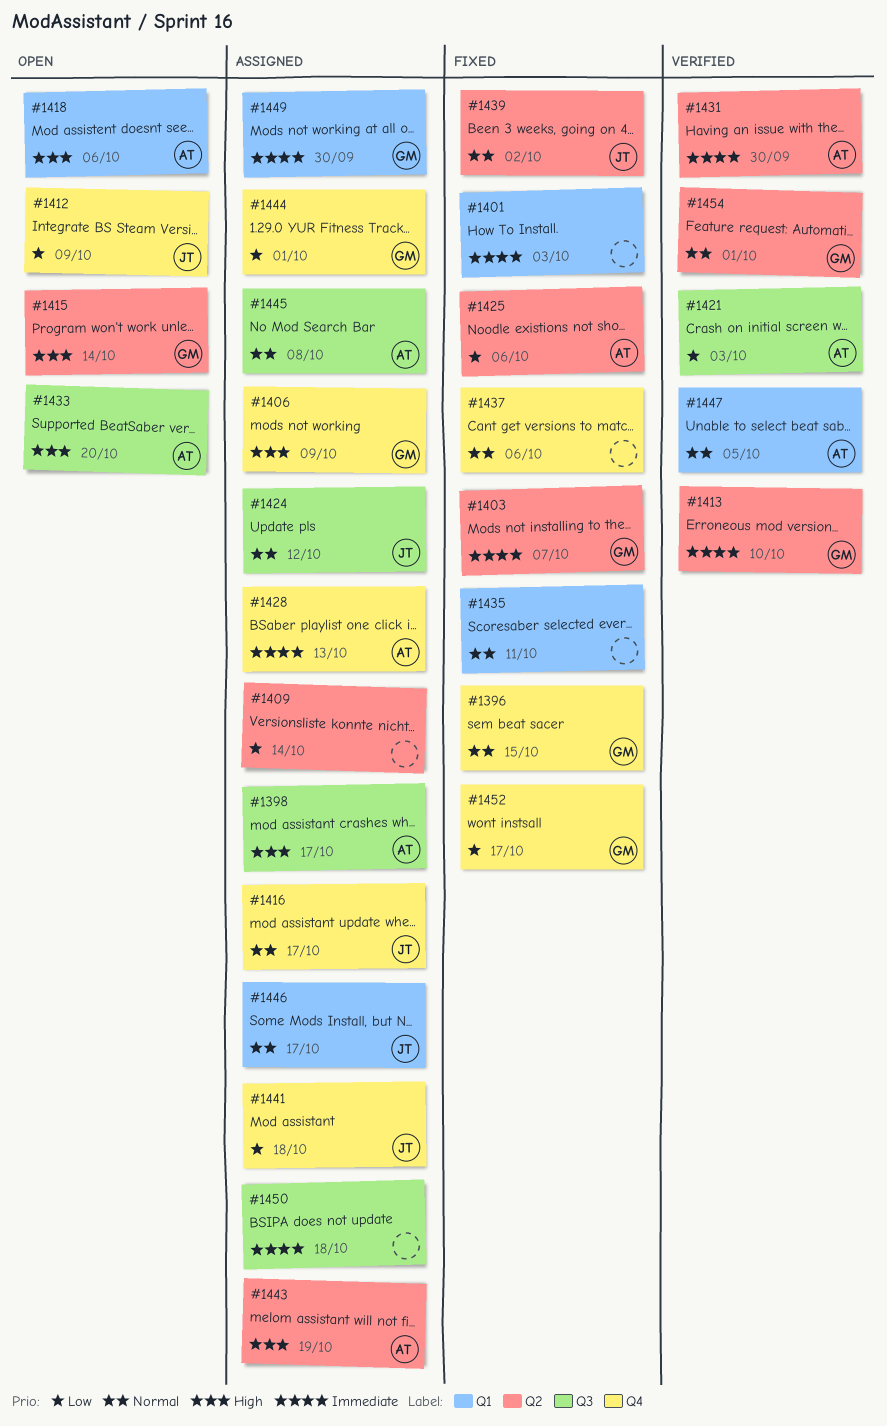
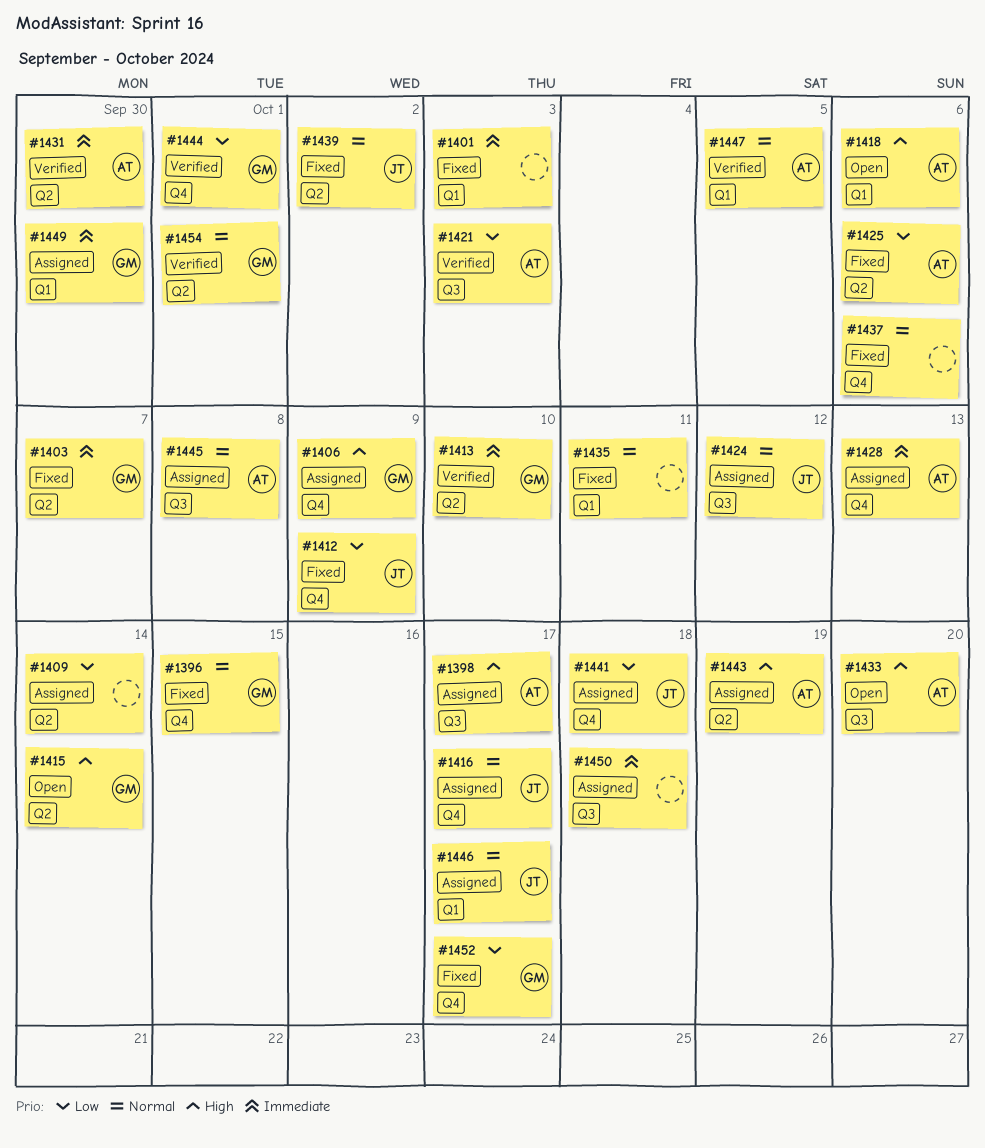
#1412, status: Open -> Fixed
#1444, status: Assigned -> Verified

